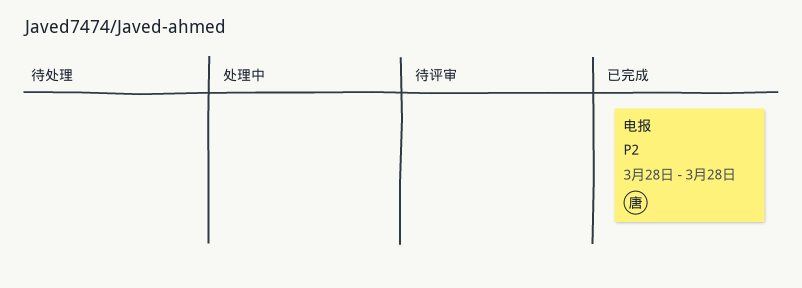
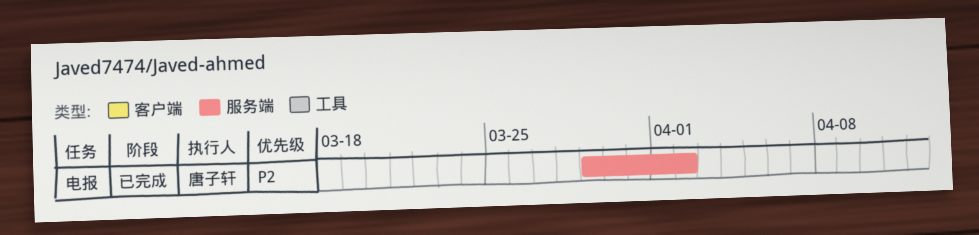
电报, start: Mar 28 -> Mar 29
电报, due: Mar 28 -> Apr 2

